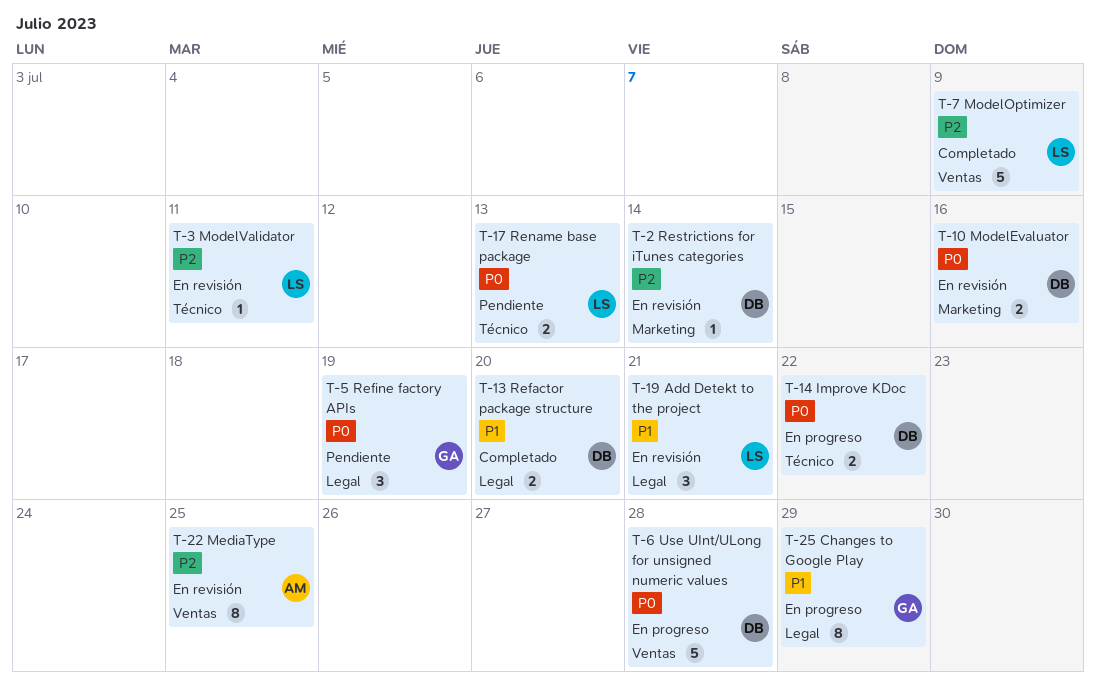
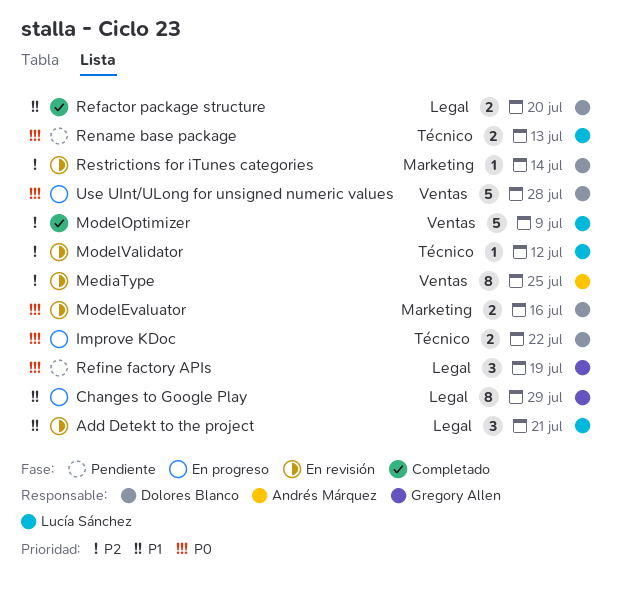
ModelValidator, due: Jul 11 -> Jul 12

